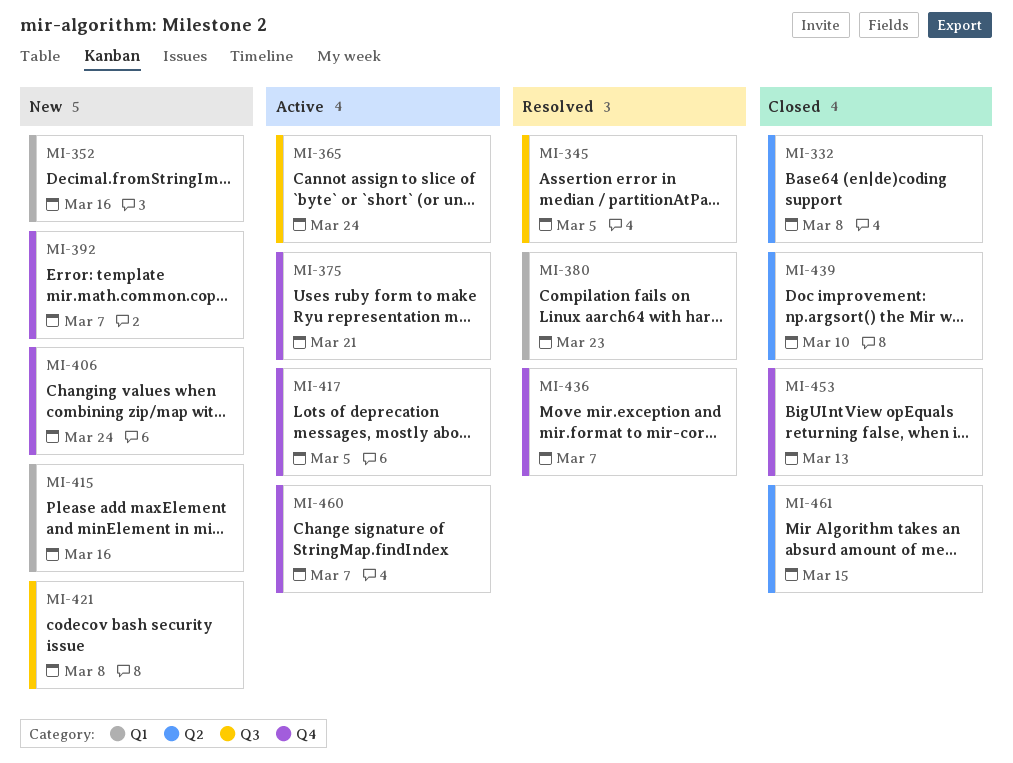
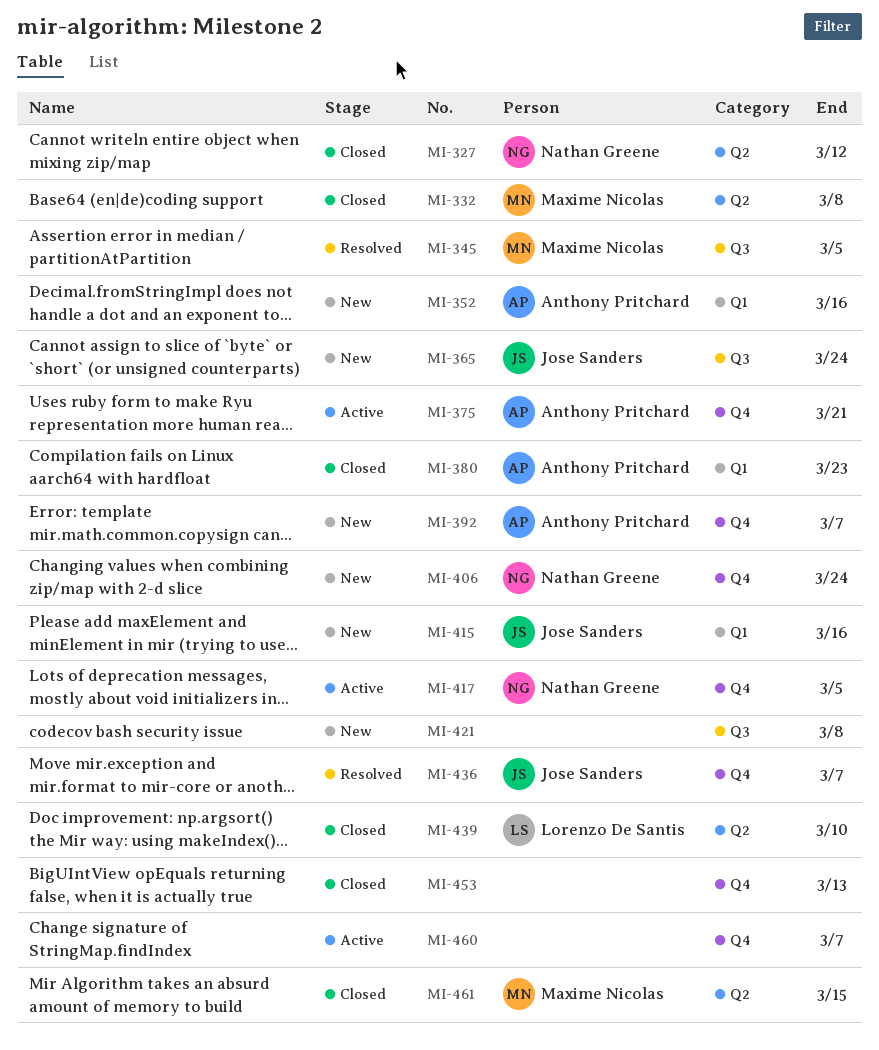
MI-327: none -> present
MI-365, status: Active -> New
MI-380, status: Resolved -> Closed

